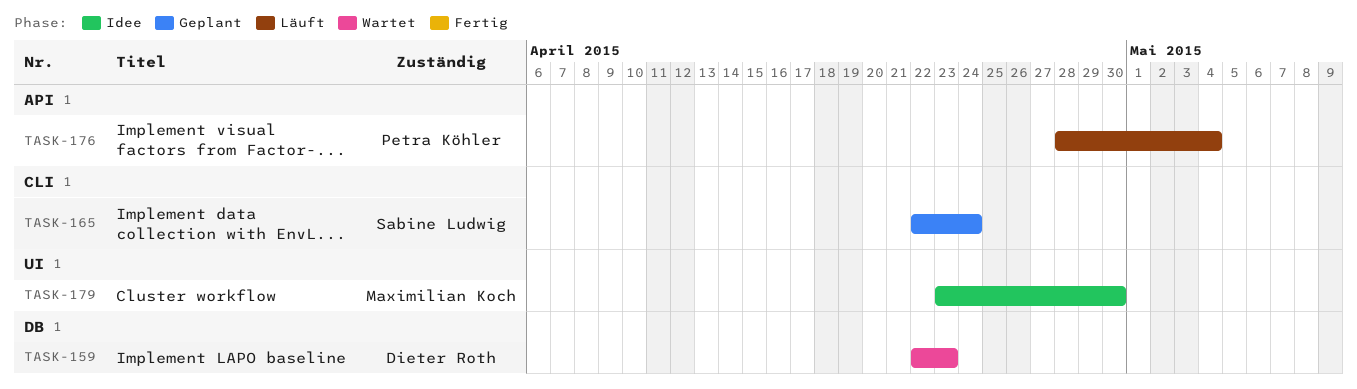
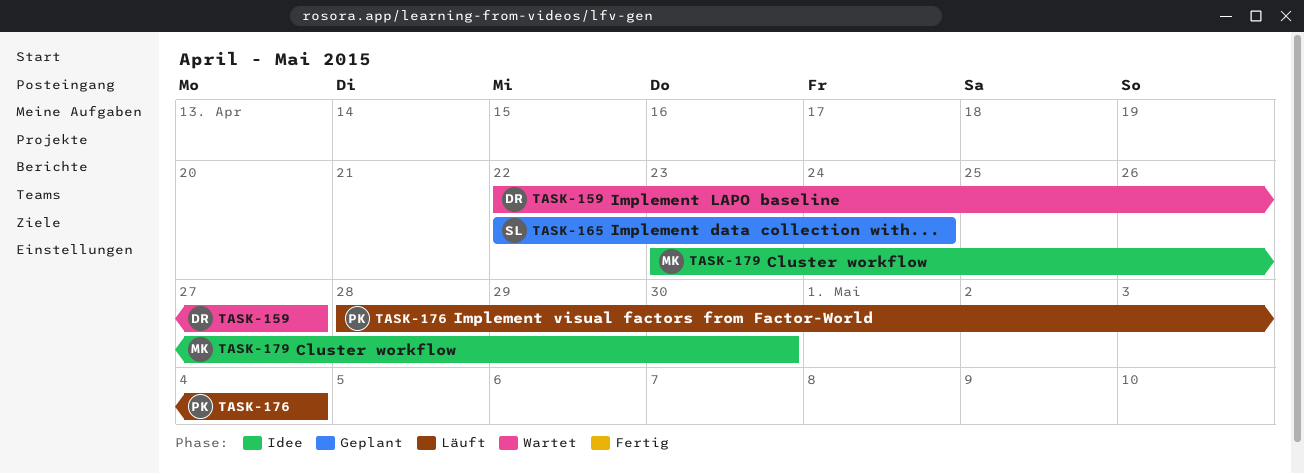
TASK-159, due: Apr 23 -> Apr 27

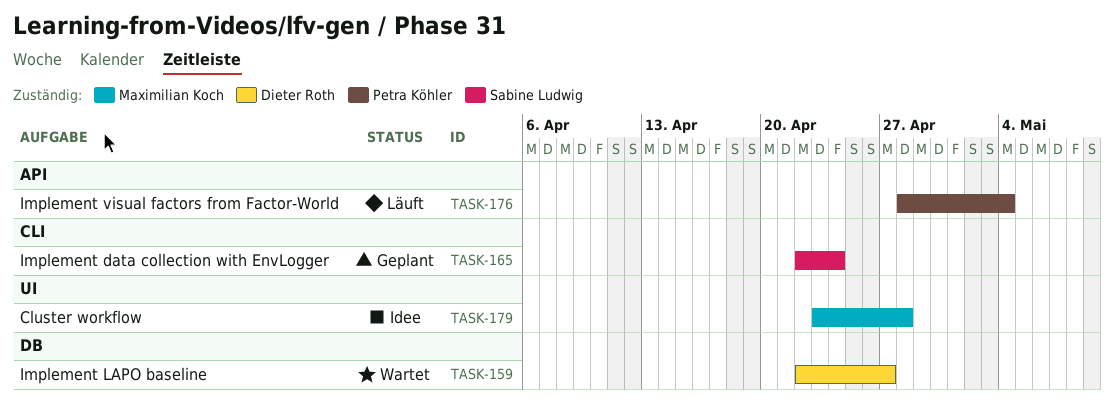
TASK-179, due: Apr 30 -> Apr 28

